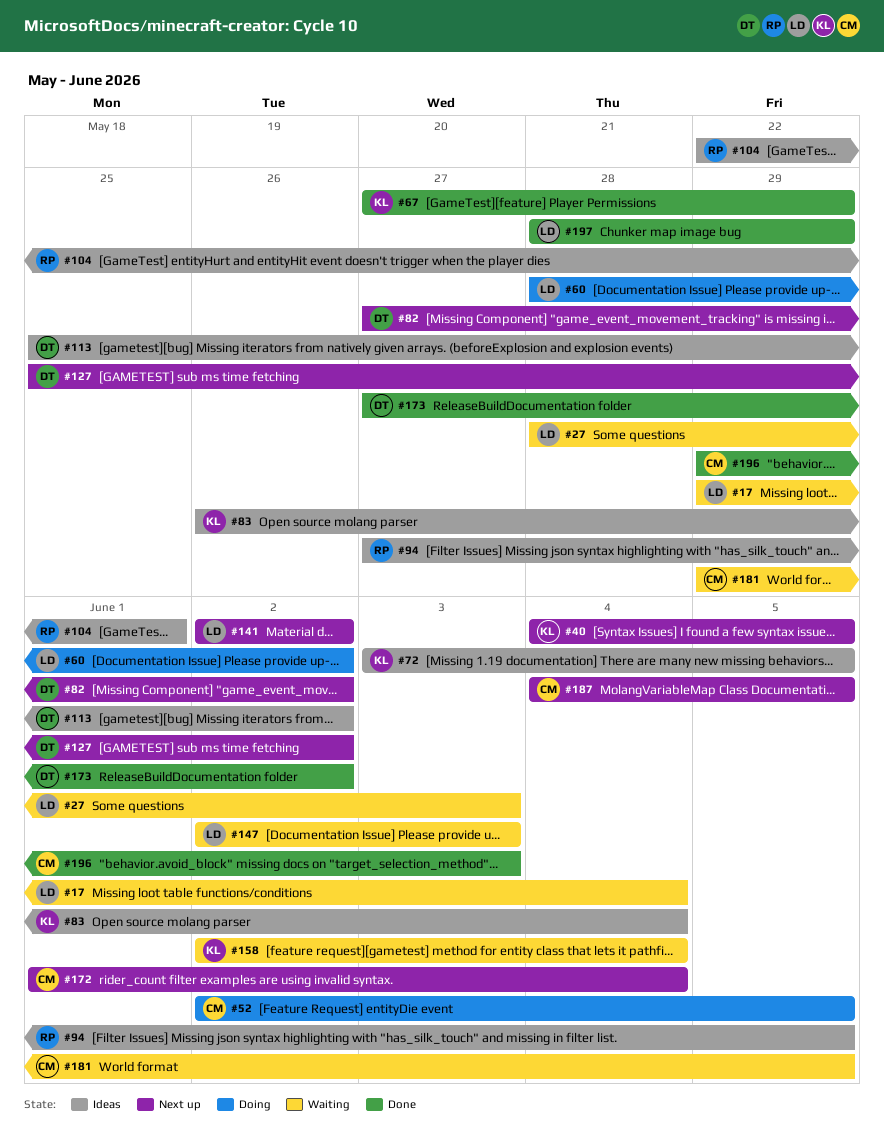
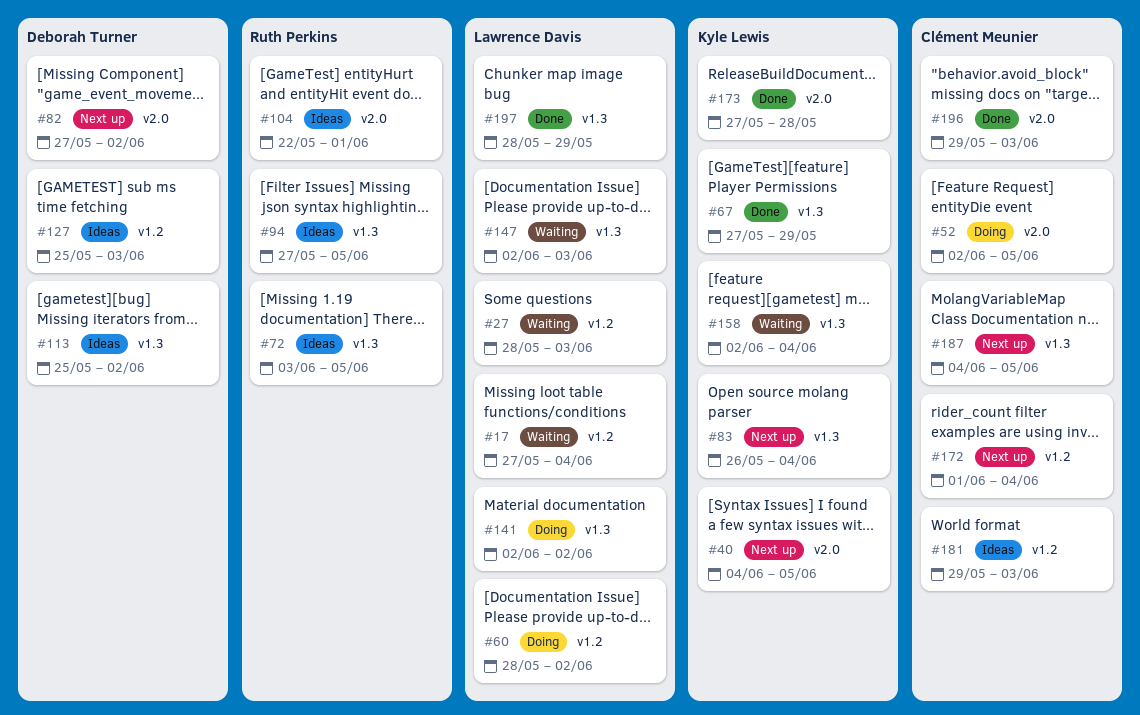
#17, start: May 29 -> May 27
#72, owner: Kyle Lewis -> Ruth Perkins
#83, status: Ideas -> Next up
#127, status: Next up -> Ideas
#127, due: Jun 2 -> Jun 3
#141, status: Next up -> Doing
#173, owner: Deborah Turner -> Kyle Lewis
#173, due: Jun 2 -> May 28
#181, status: Waiting -> Ideas
#181, due: Jun 5 -> Jun 3

